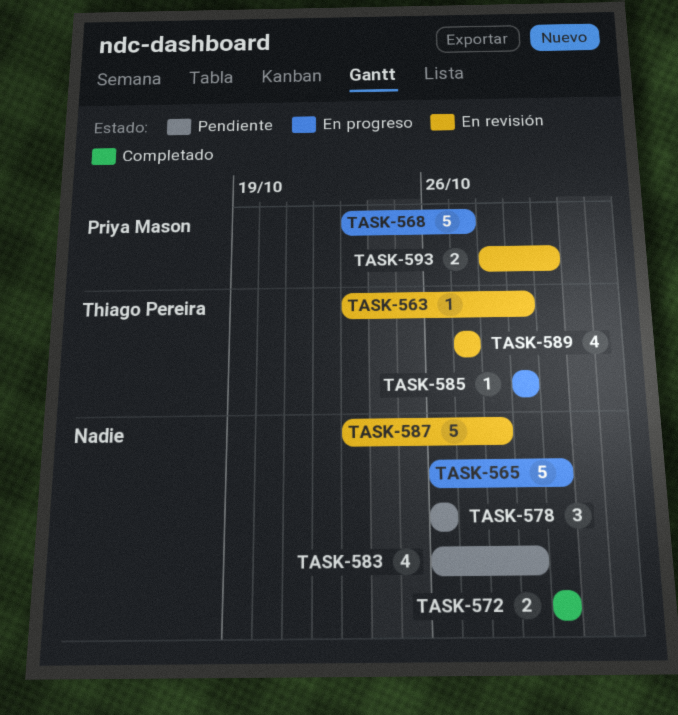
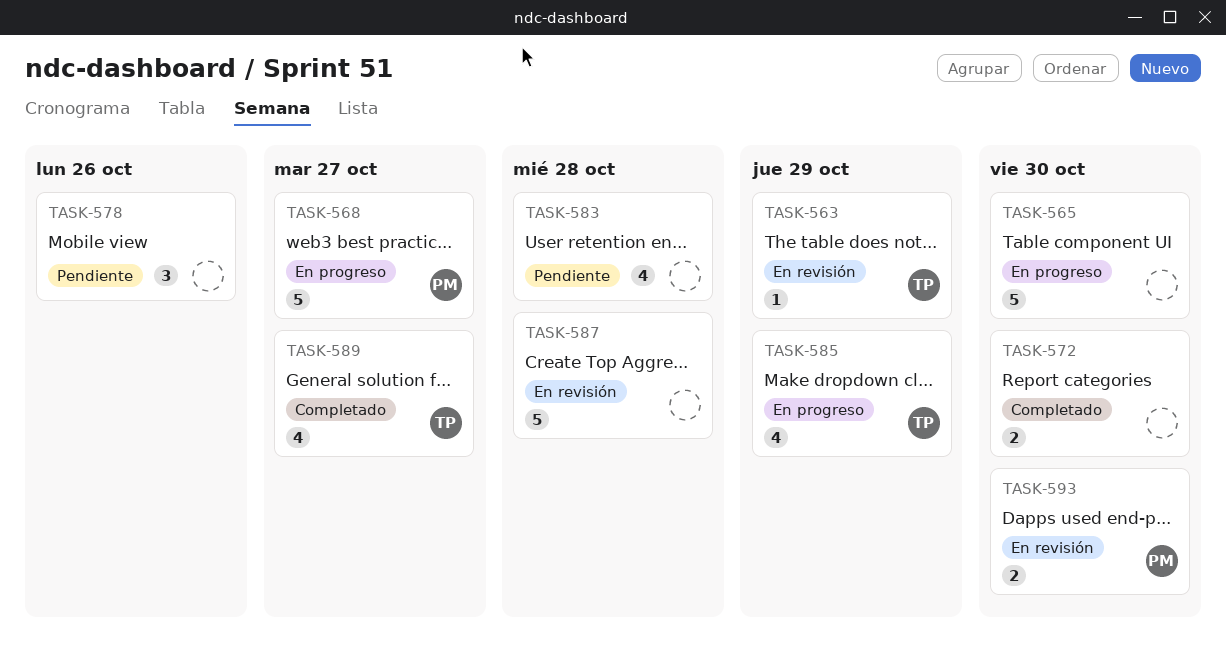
TASK-583, due: Oct 29 -> Oct 28
TASK-585, estimate: 1 -> 4
TASK-589, status: En revisión -> Completado

